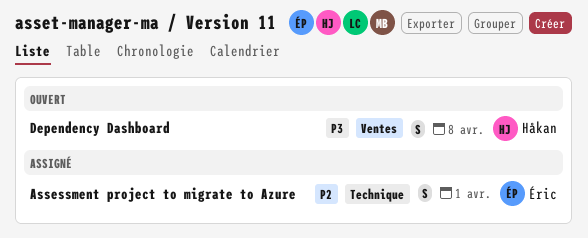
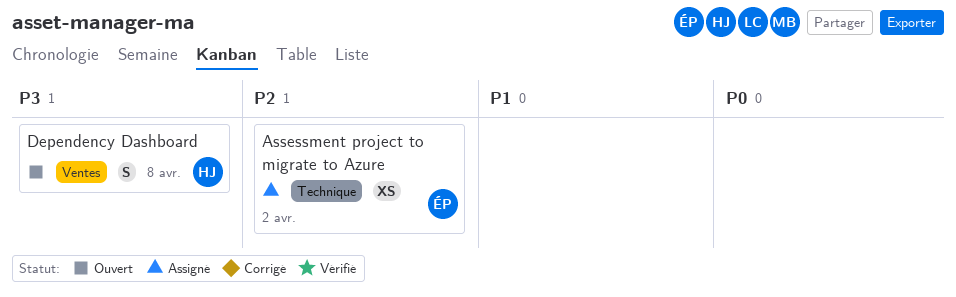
Assessment project to migrate to Azure, estimate: S -> XS
Assessment project to migrate to Azure, due: Apr 1 -> Apr 2

